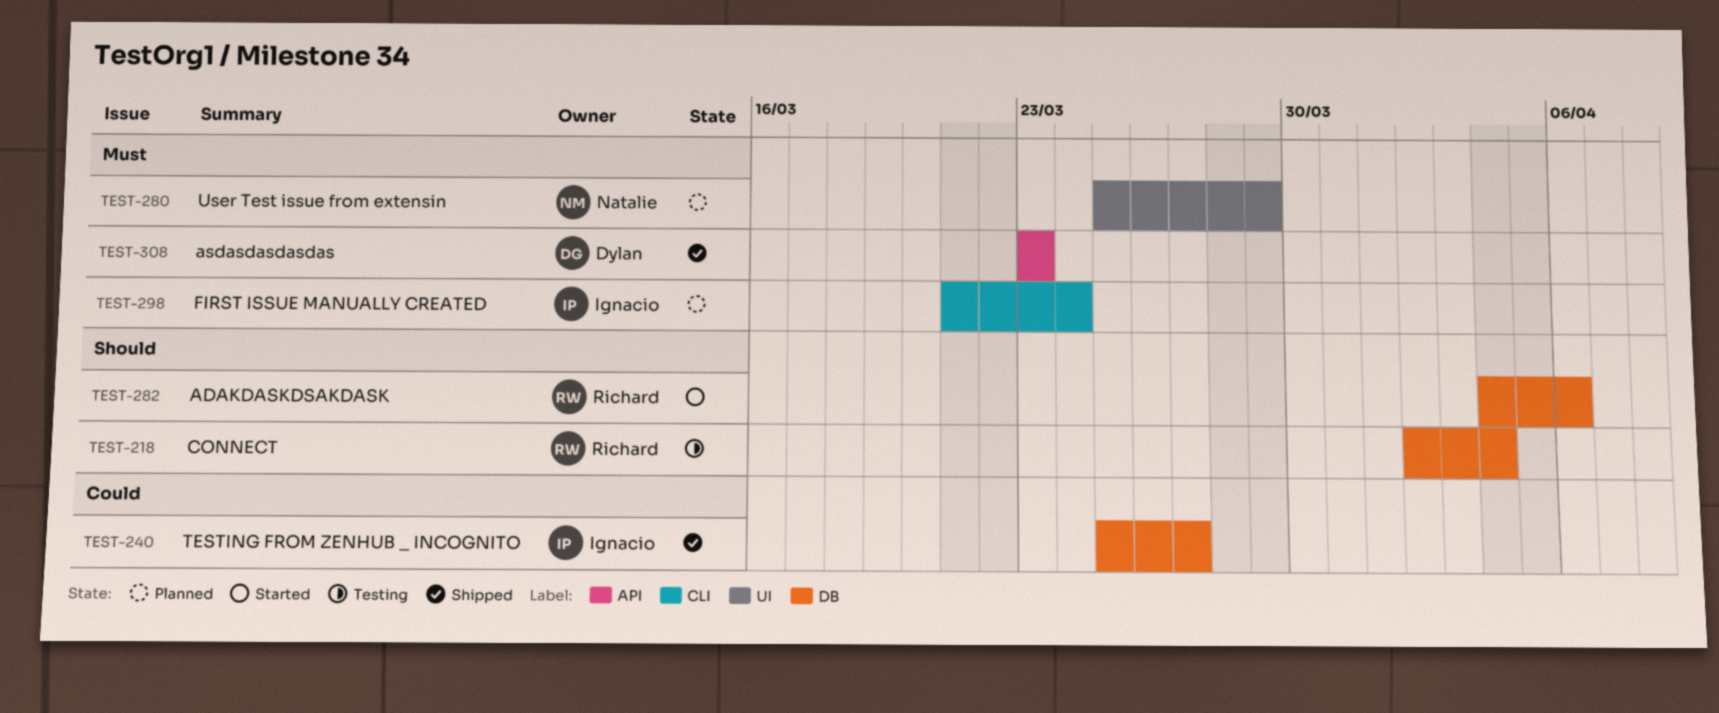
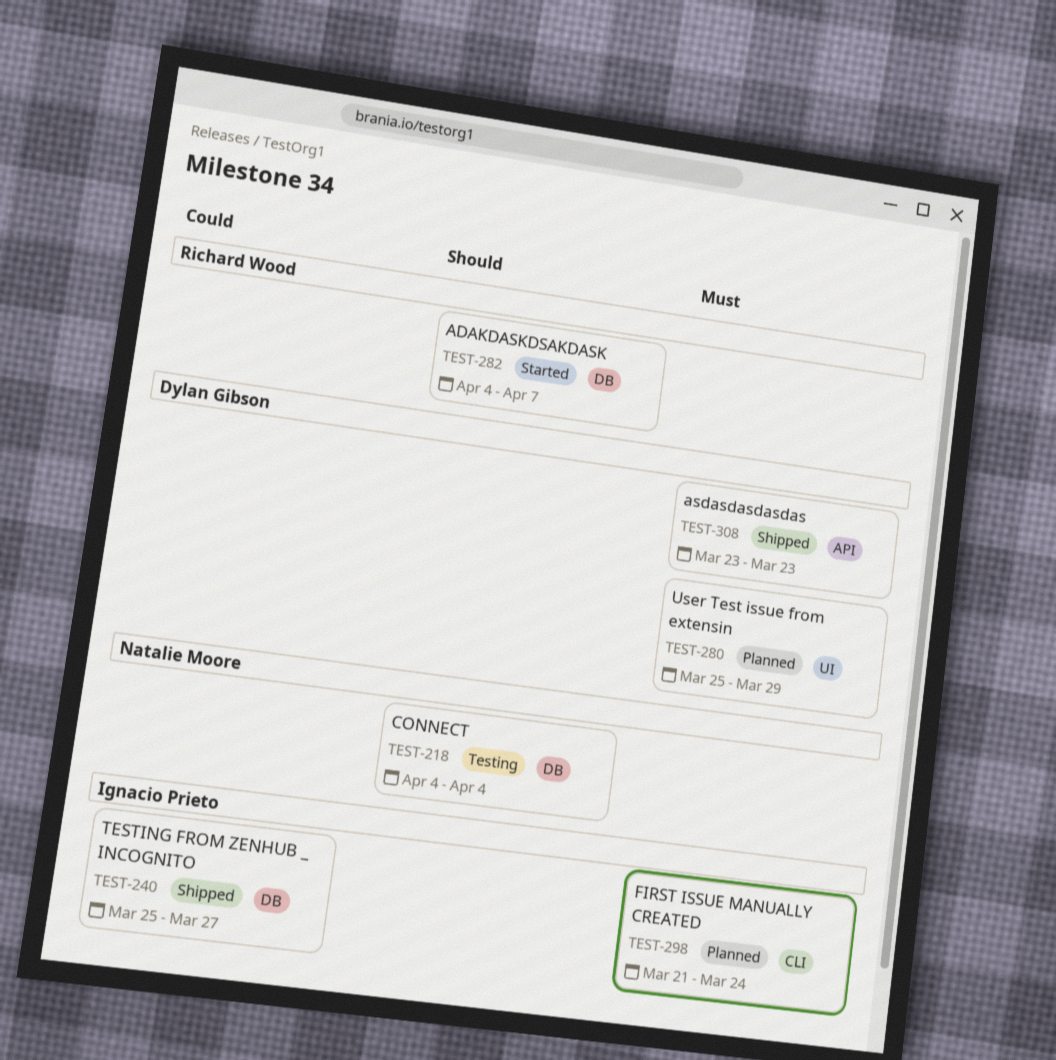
TEST-218, owner: Richard Wood -> Natalie Moore
TEST-218, start: Apr 2 -> Apr 4
TEST-280, owner: Natalie Moore -> Dylan Gibson
TEST-282, due: Apr 6 -> Apr 7

